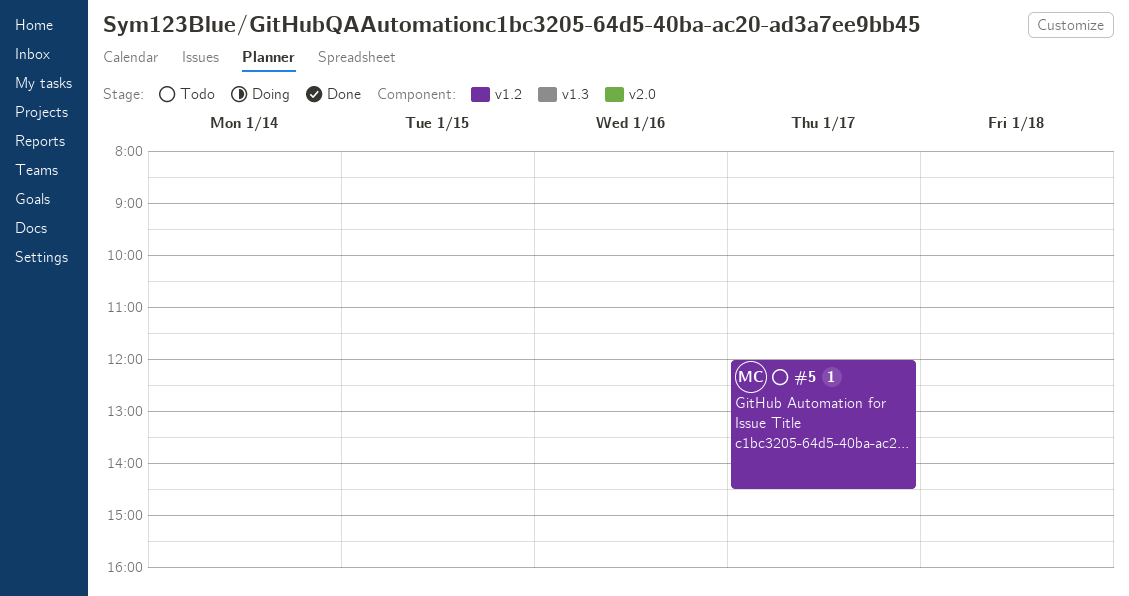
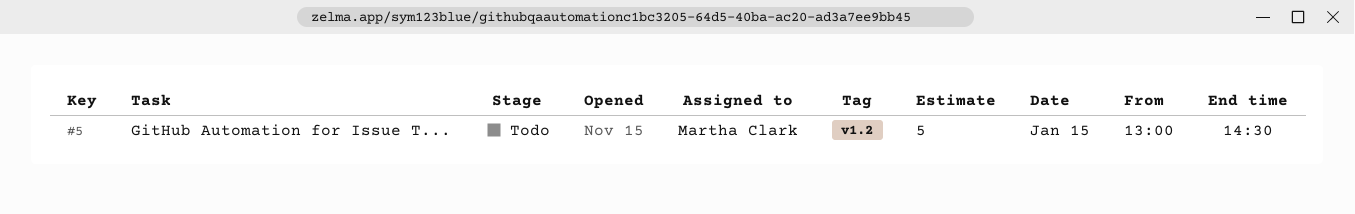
#5, estimate: 1 -> 5
#5, day: Jan 17 -> Jan 15
#5, begins: 12:00 -> 13:00

